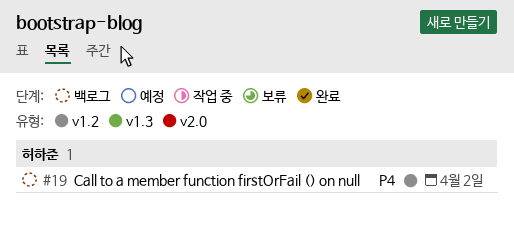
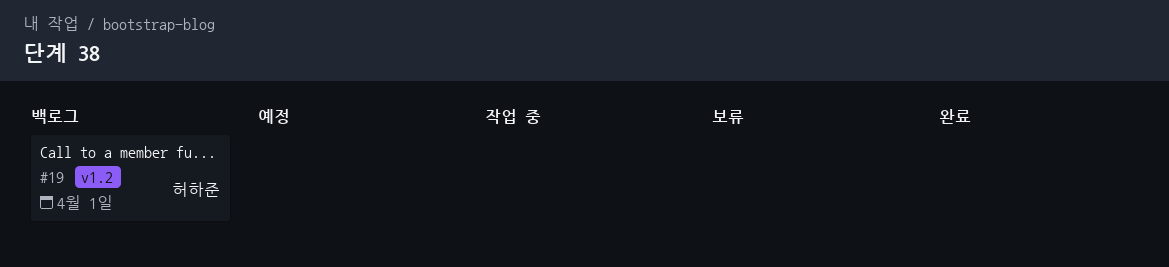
#19, due: Apr 2 -> Apr 1

